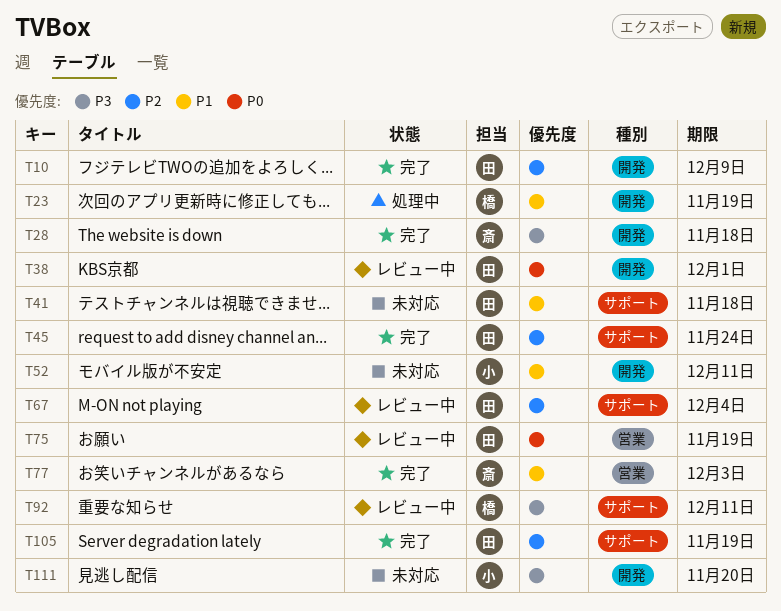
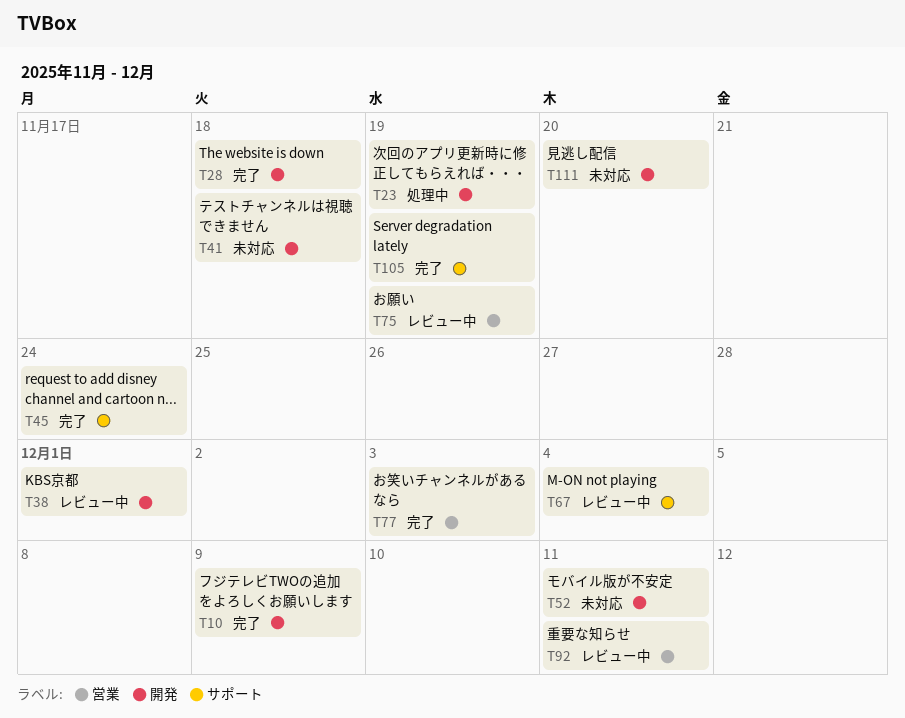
T41, label: サポート -> 開発
T92, label: サポート -> 営業

